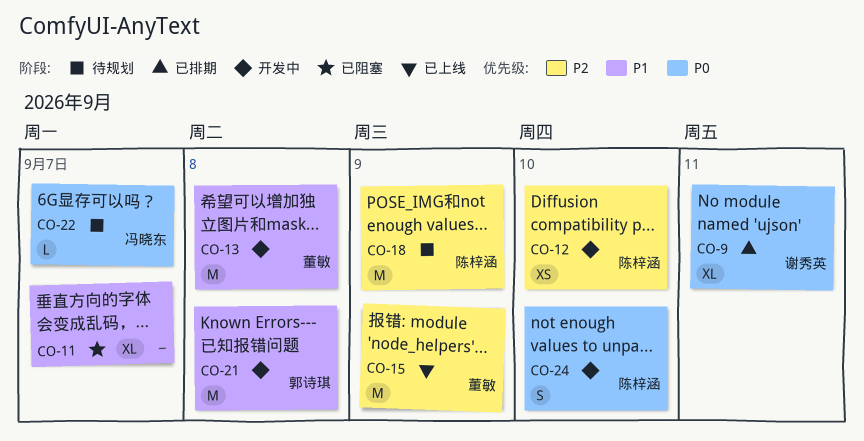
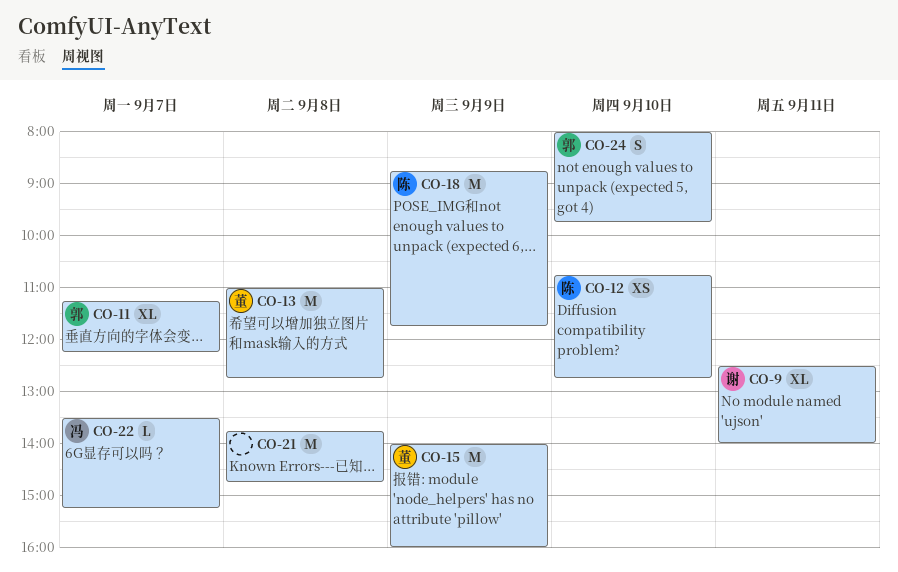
CO-11, owner: none -> 郭诗琪
CO-21, owner: 郭诗琪 -> none
CO-24, owner: 陈梓涵 -> 郭诗琪

